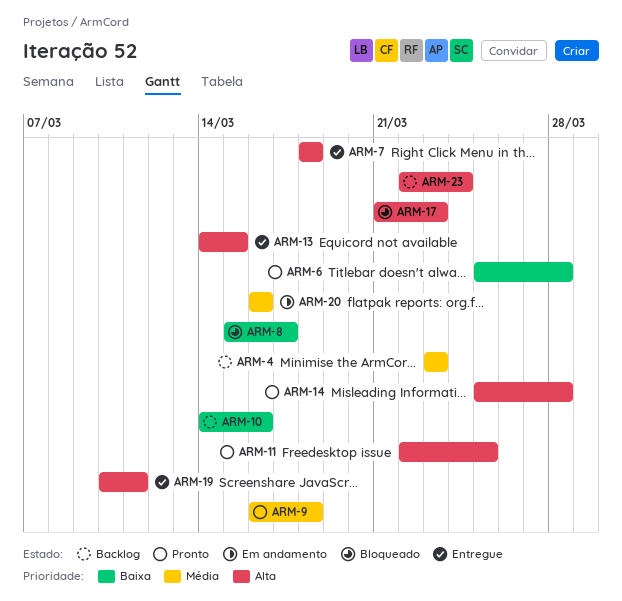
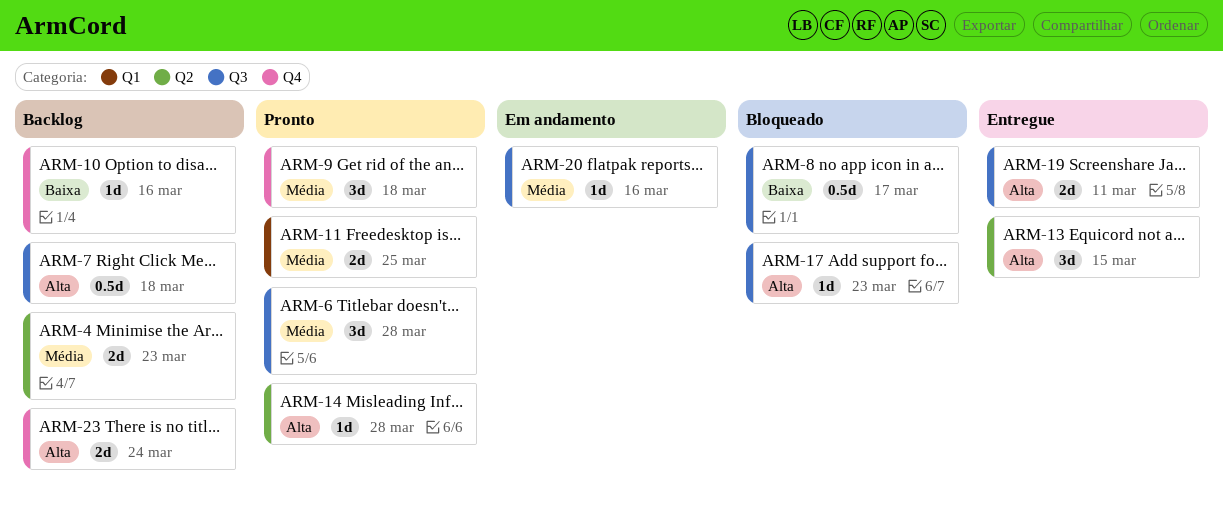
ARM-6, priority: Baixa -> Média
ARM-7, status: Entregue -> Backlog
ARM-11, priority: Alta -> Média

